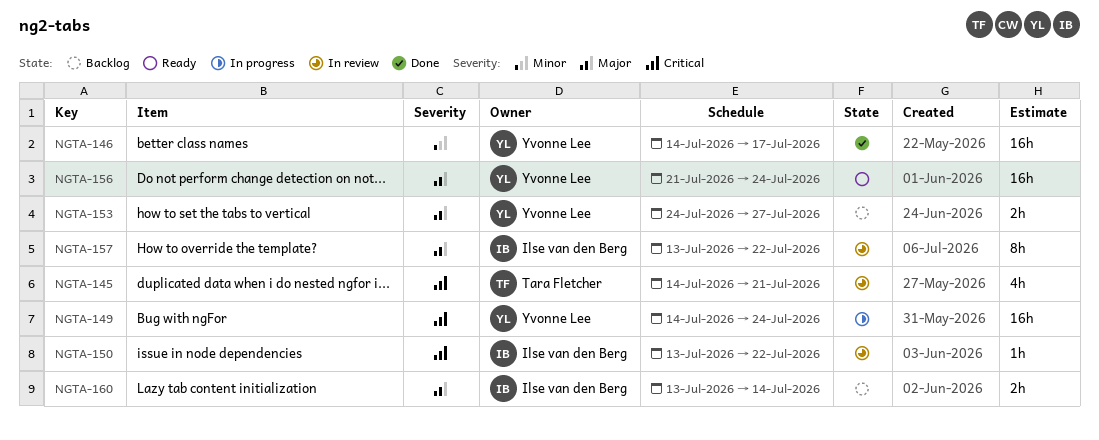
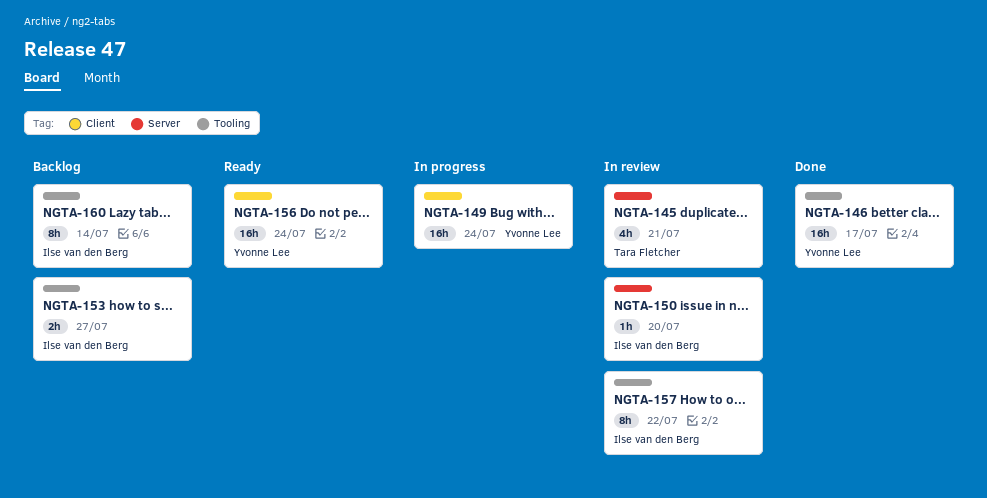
NGTA-150, due: Jul 22 -> Jul 20
NGTA-153, owner: Yvonne Lee -> Ilse van den Berg
NGTA-160, estimate: 2h -> 8h

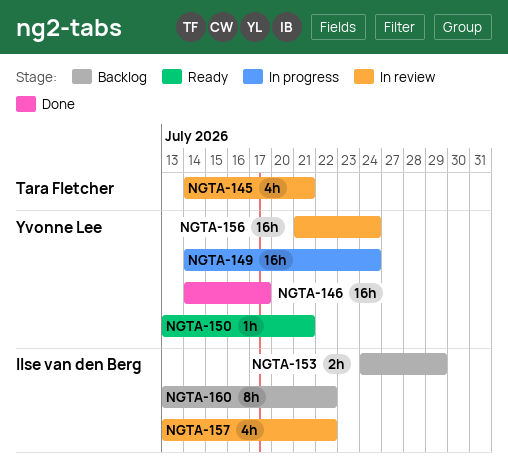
NGTA-150, status: In review -> Ready
NGTA-150, owner: Ilse van den Berg -> Yvonne Lee
NGTA-150, due: Jul 20 -> Jul 21
NGTA-153, due: Jul 27 -> Jul 29
NGTA-156, status: Ready -> In review
NGTA-157, estimate: 8h -> 4h
NGTA-160, due: Jul 14 -> Jul 22

